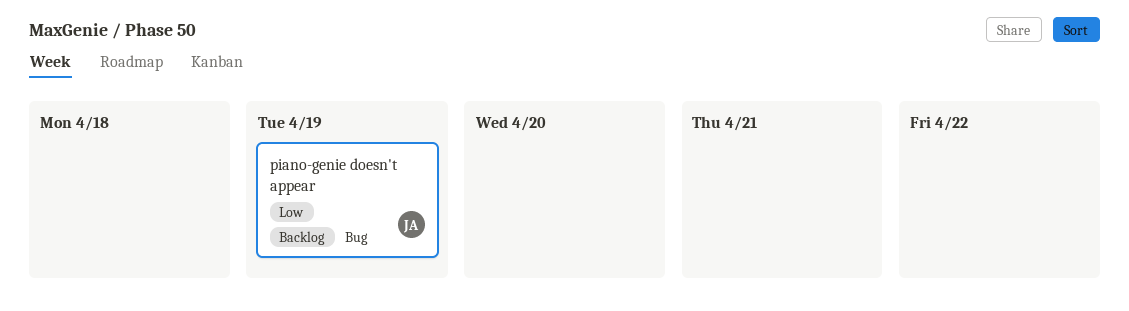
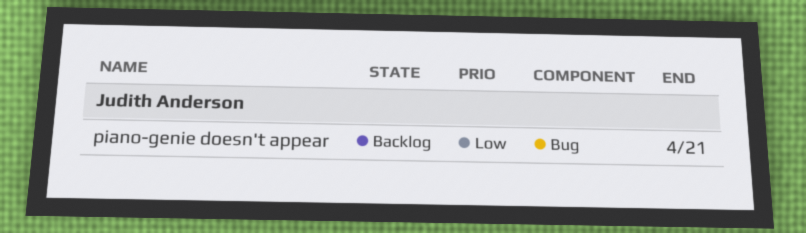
piano-genie doesn't appear, due: Apr 19 -> Apr 21

